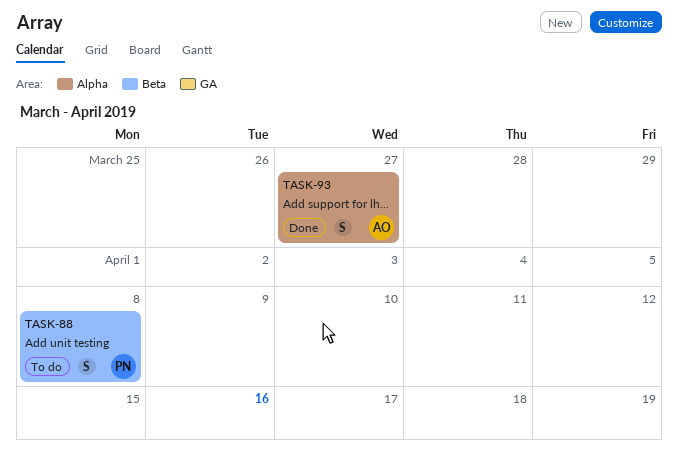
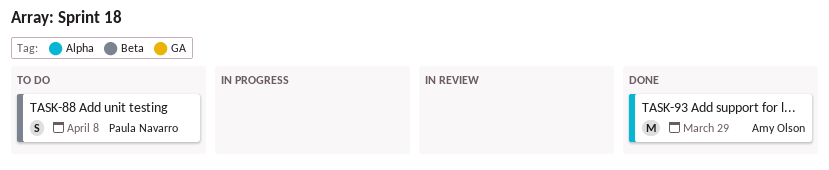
TASK-93, estimate: S -> M
TASK-93, due: Mar 27 -> Mar 29

